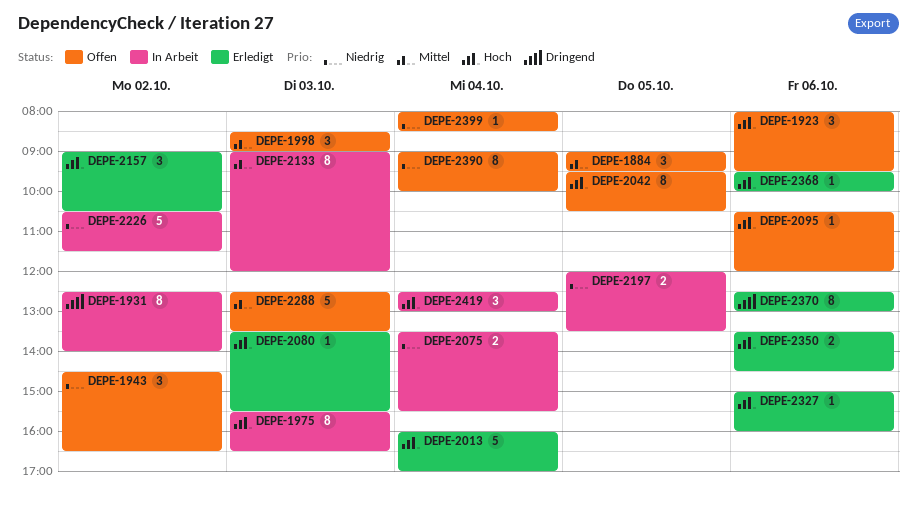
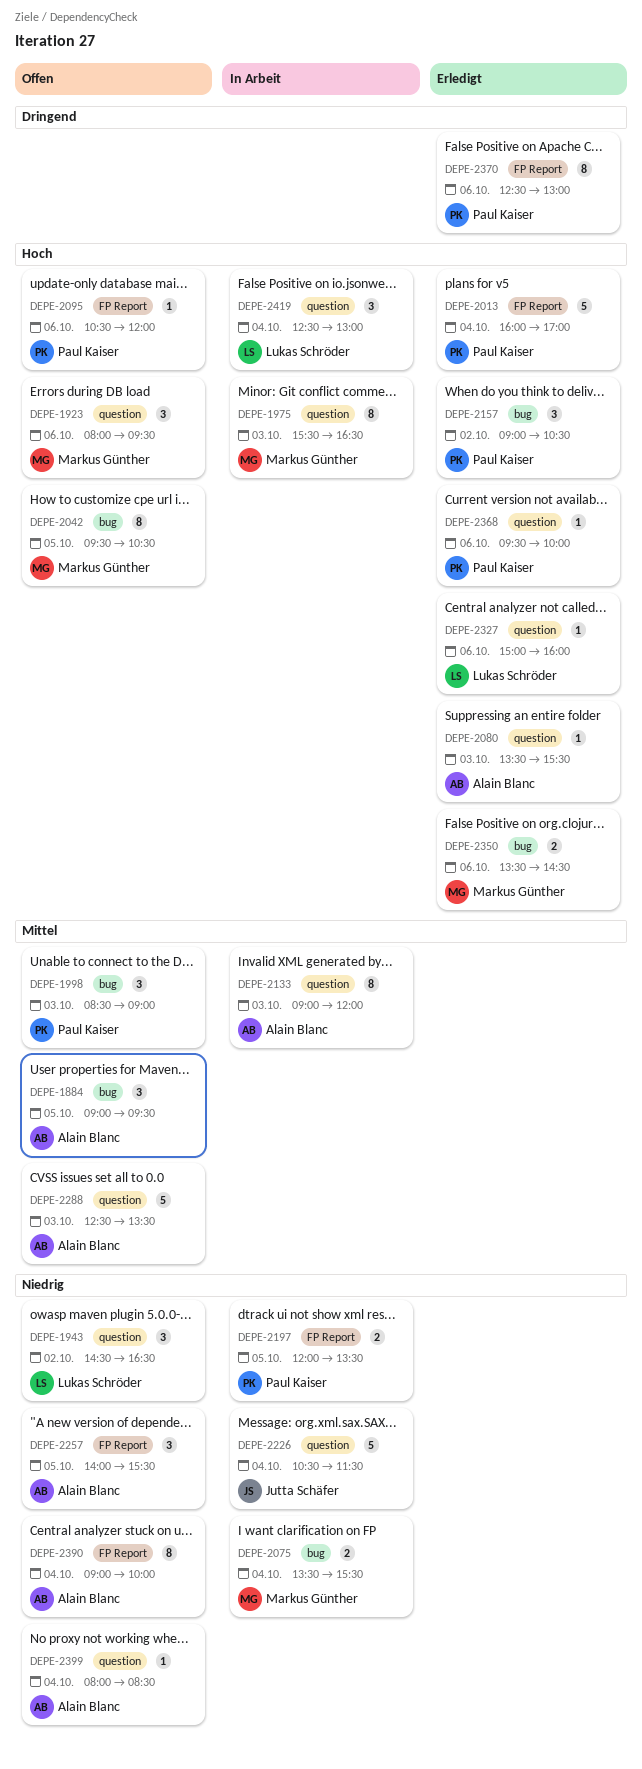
DEPE-1931: present -> none
DEPE-2226, day: Oct 2 -> Oct 4
DEPE-2257: none -> present

